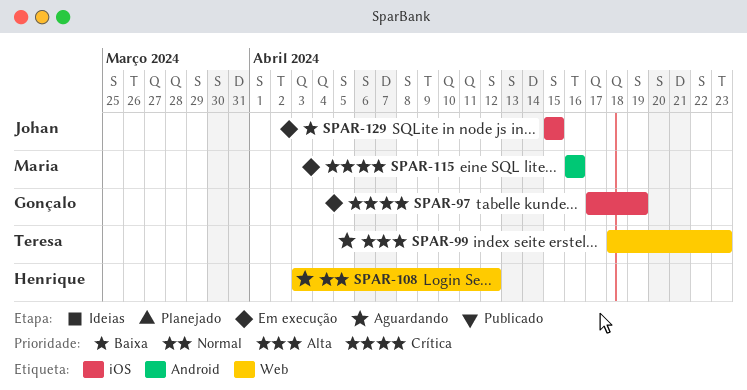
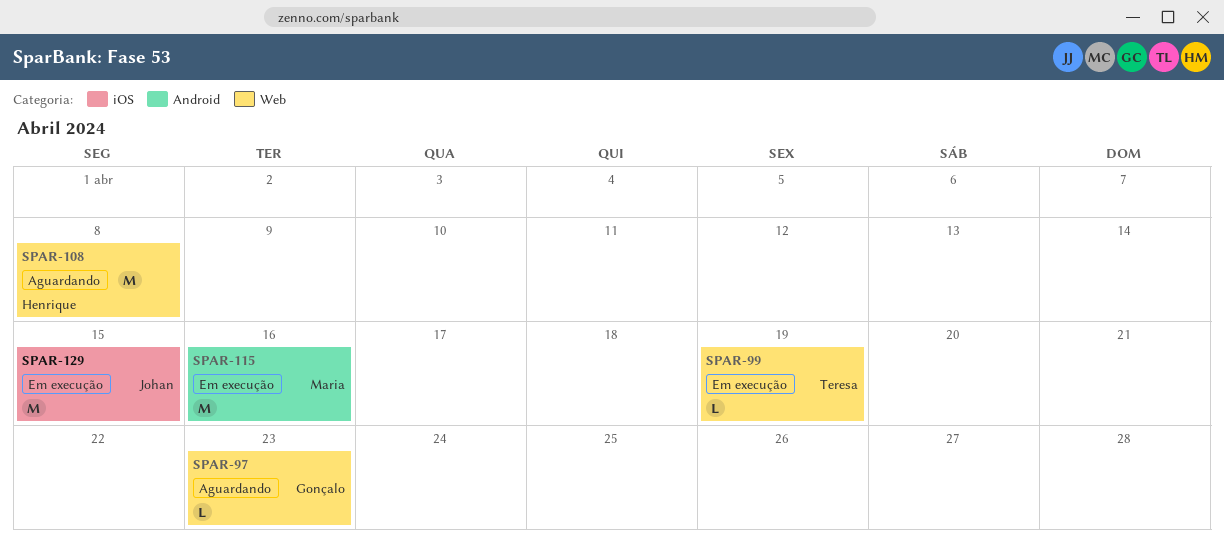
SPAR-97, status: Em execução -> Aguardando
SPAR-97, label: iOS -> Web
SPAR-97, due: Apr 19 -> Apr 23
SPAR-99, status: Aguardando -> Em execução
SPAR-99, due: Apr 23 -> Apr 19
SPAR-108, due: Apr 12 -> Apr 8

